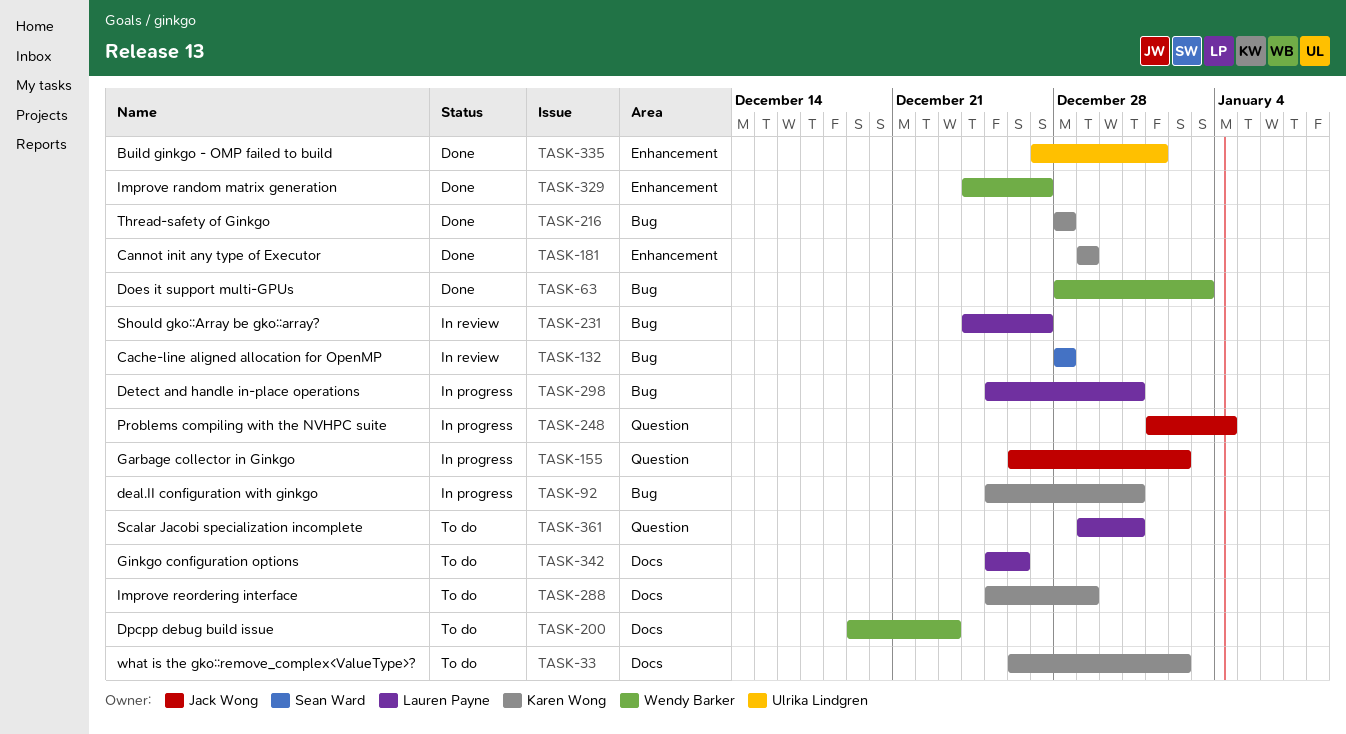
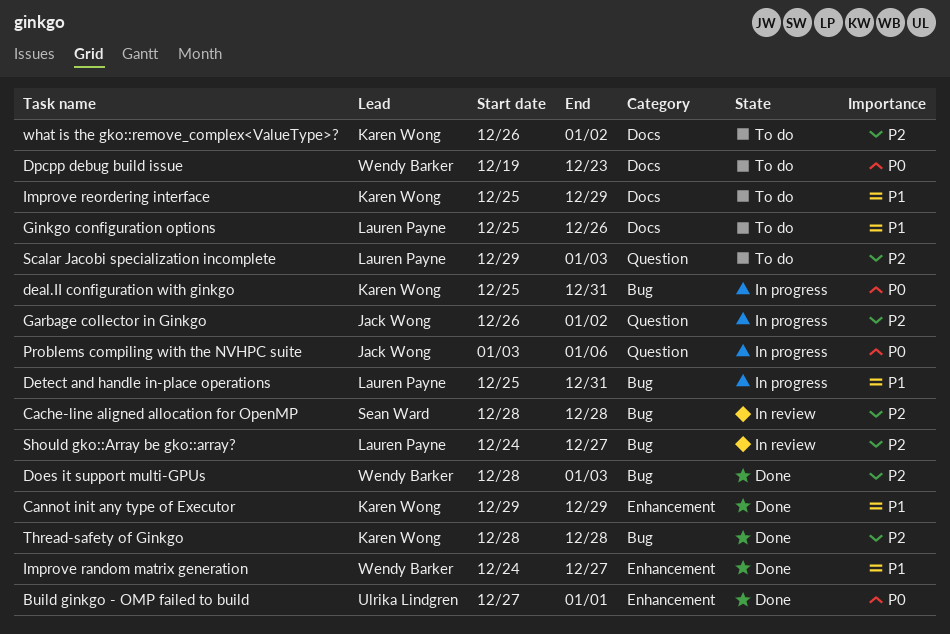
Problems compiling with the NVHPC suite, start: Jan 1 -> Jan 3
Problems compiling with the NVHPC suite, due: Jan 4 -> Jan 6
Scalar Jacobi specialization incomplete, due: Dec 31 -> Jan 3

